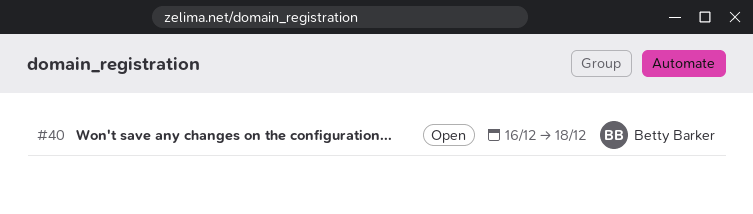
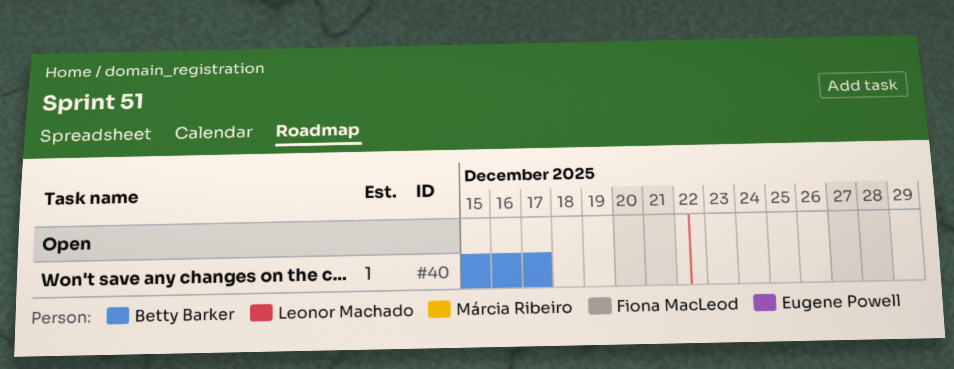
#40, start: Dec 16 -> Dec 15
#40, due: Dec 18 -> Dec 17

